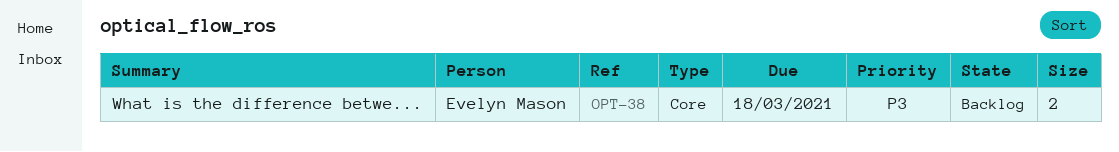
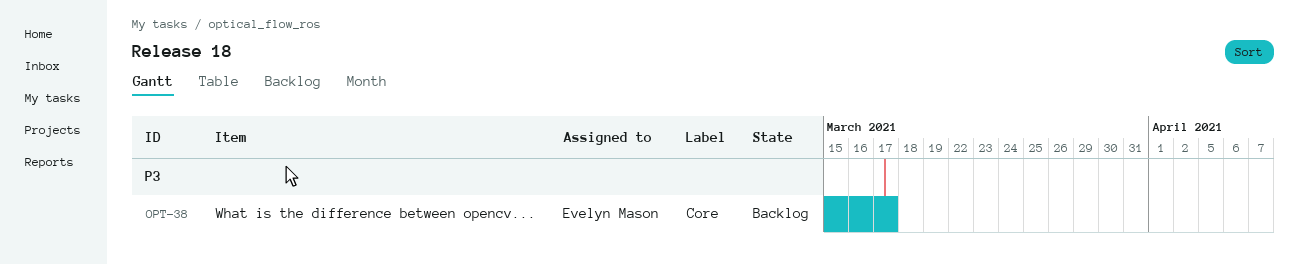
OPT-38, due: Mar 18 -> Mar 17

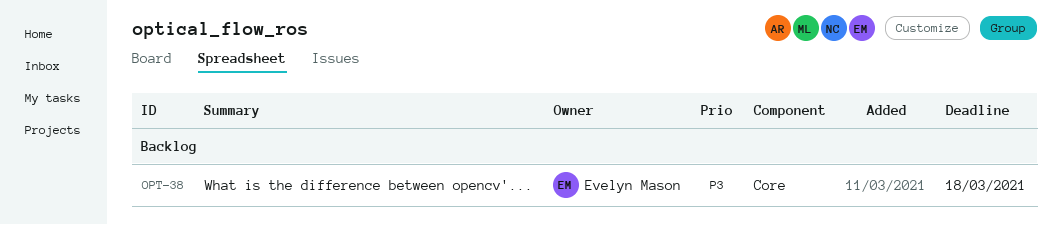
OPT-38, due: Mar 17 -> Mar 18

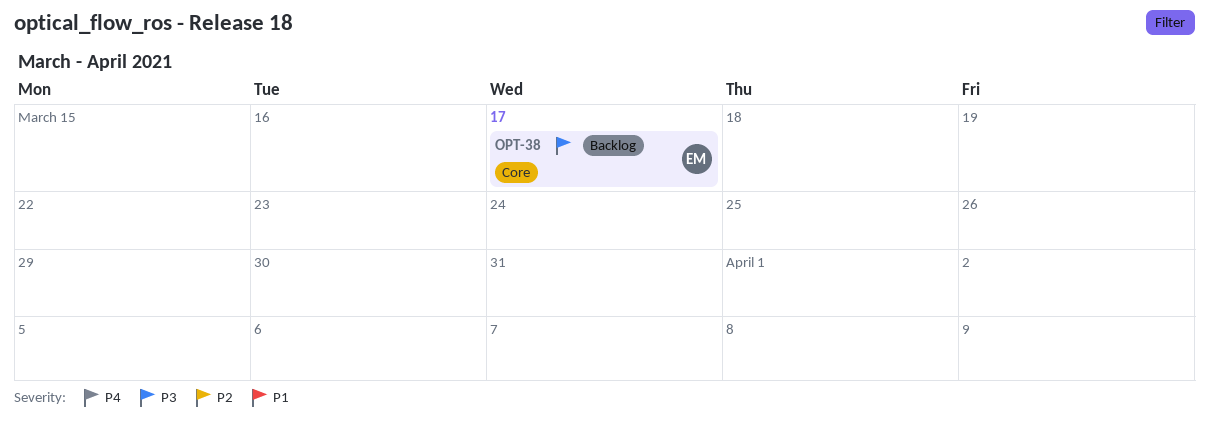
OPT-38, due: Mar 18 -> Mar 17

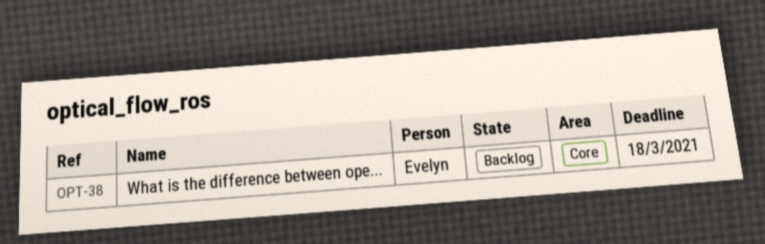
OPT-38, due: Mar 17 -> Mar 18

